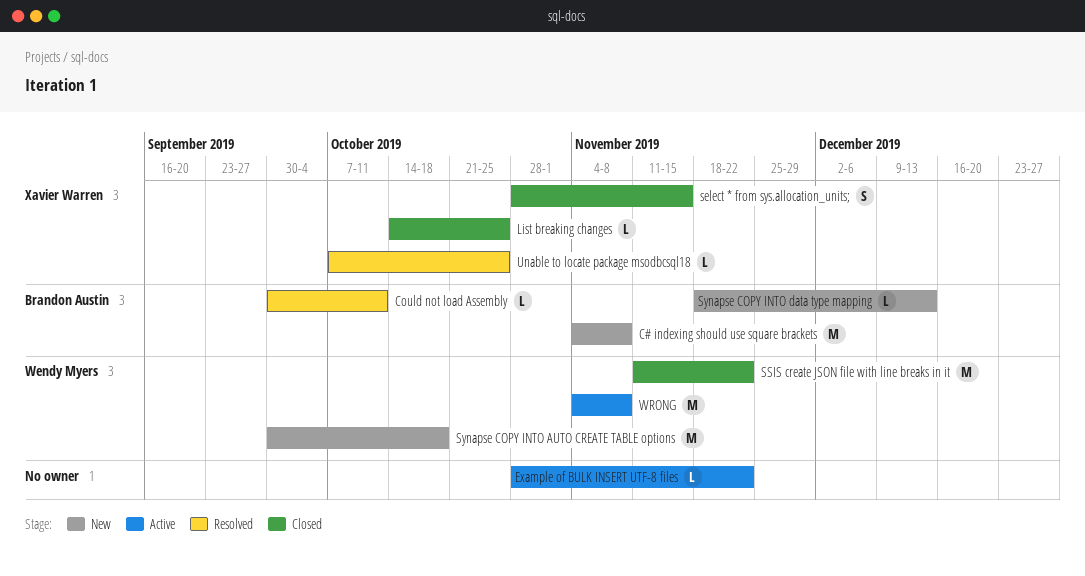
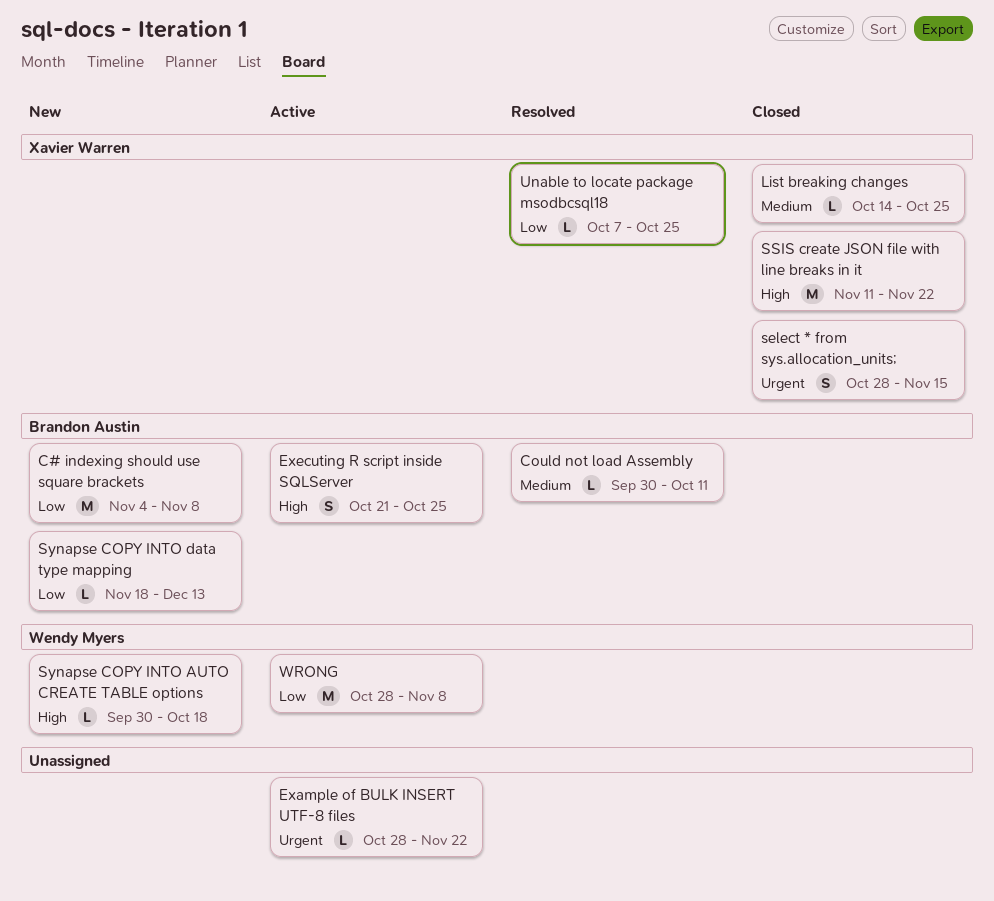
Executing R script inside SQLServer: none -> present
SSIS create JSON file with line breaks in it, owner: Wendy Myers -> Xavier Warren
Synapse COPY INTO AUTO CREATE TABLE options, estimate: M -> L
WRONG, start: Nov 4 -> Oct 28

